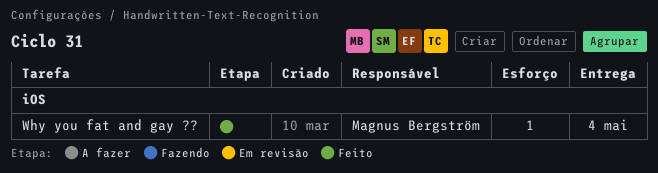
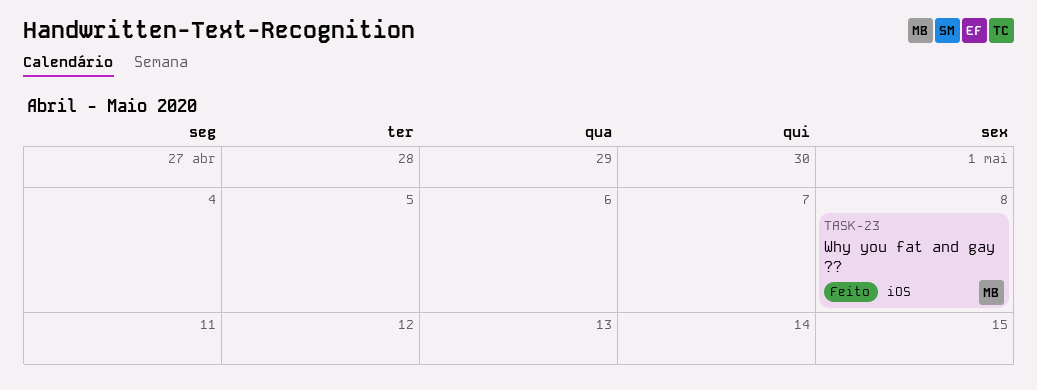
Why you fat and gay ??, due: May 4 -> May 8

